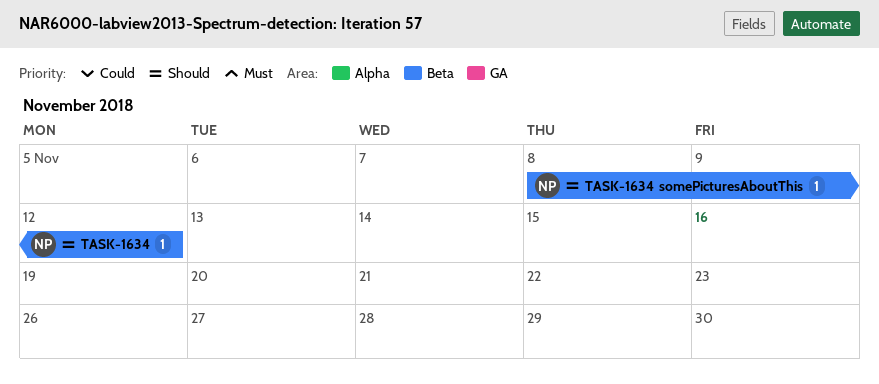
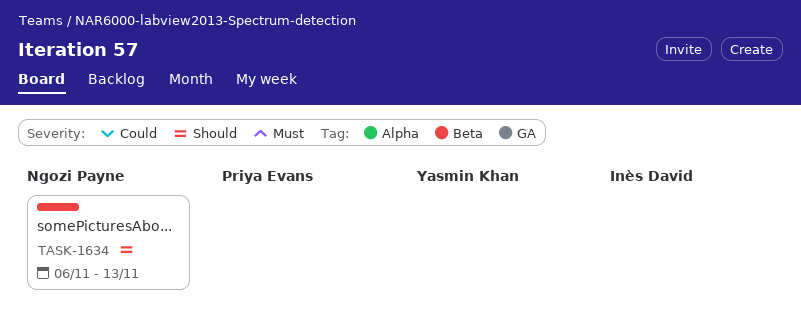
TASK-1634, start: Nov 8 -> Nov 6
TASK-1634, due: Nov 12 -> Nov 13

